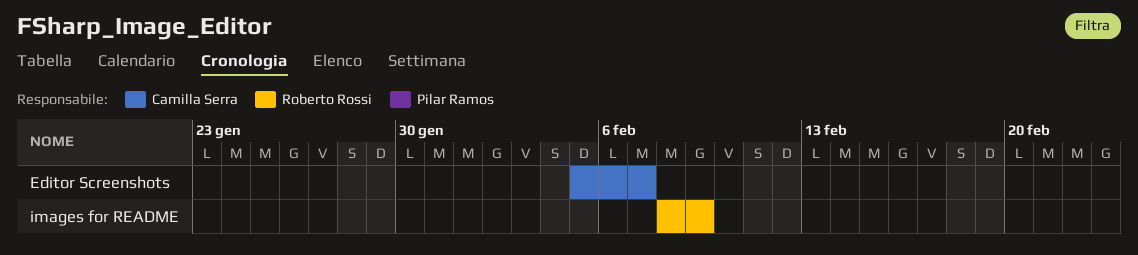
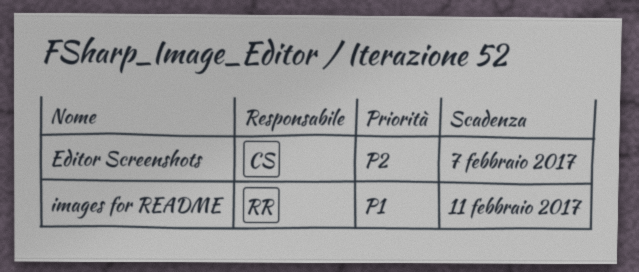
images for README, due: Feb 9 -> Feb 11

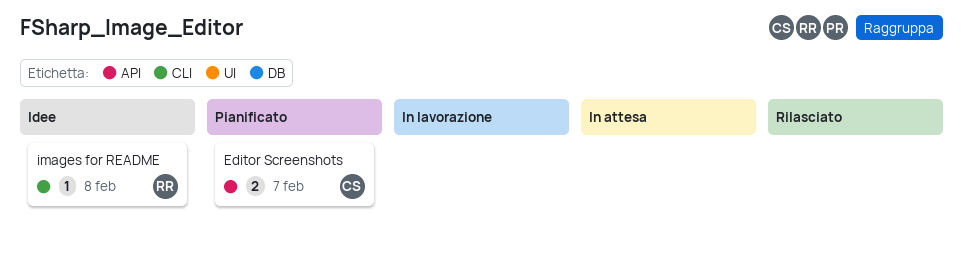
images for README, due: Feb 11 -> Feb 8

